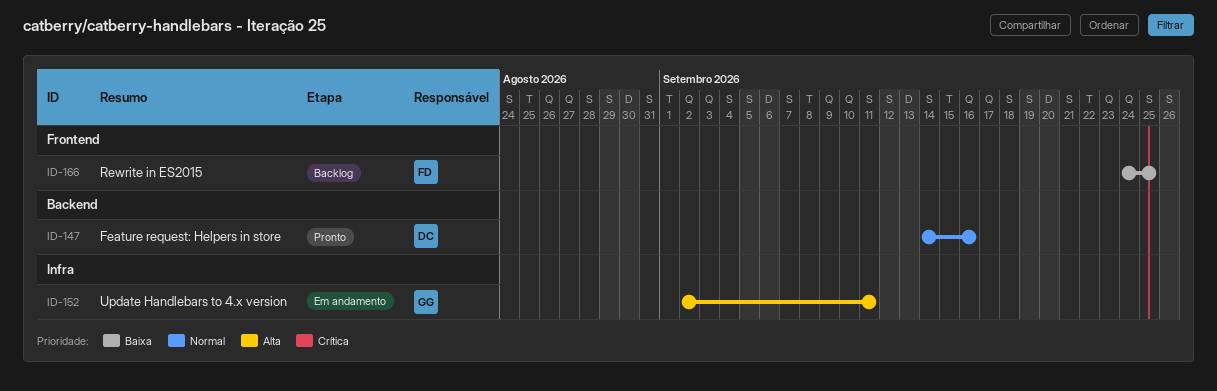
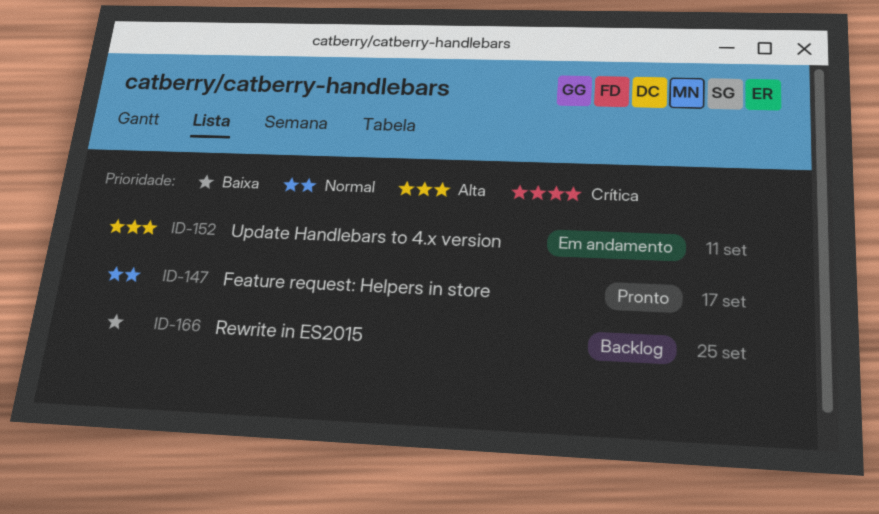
ID-147, due: Sep 16 -> Sep 17

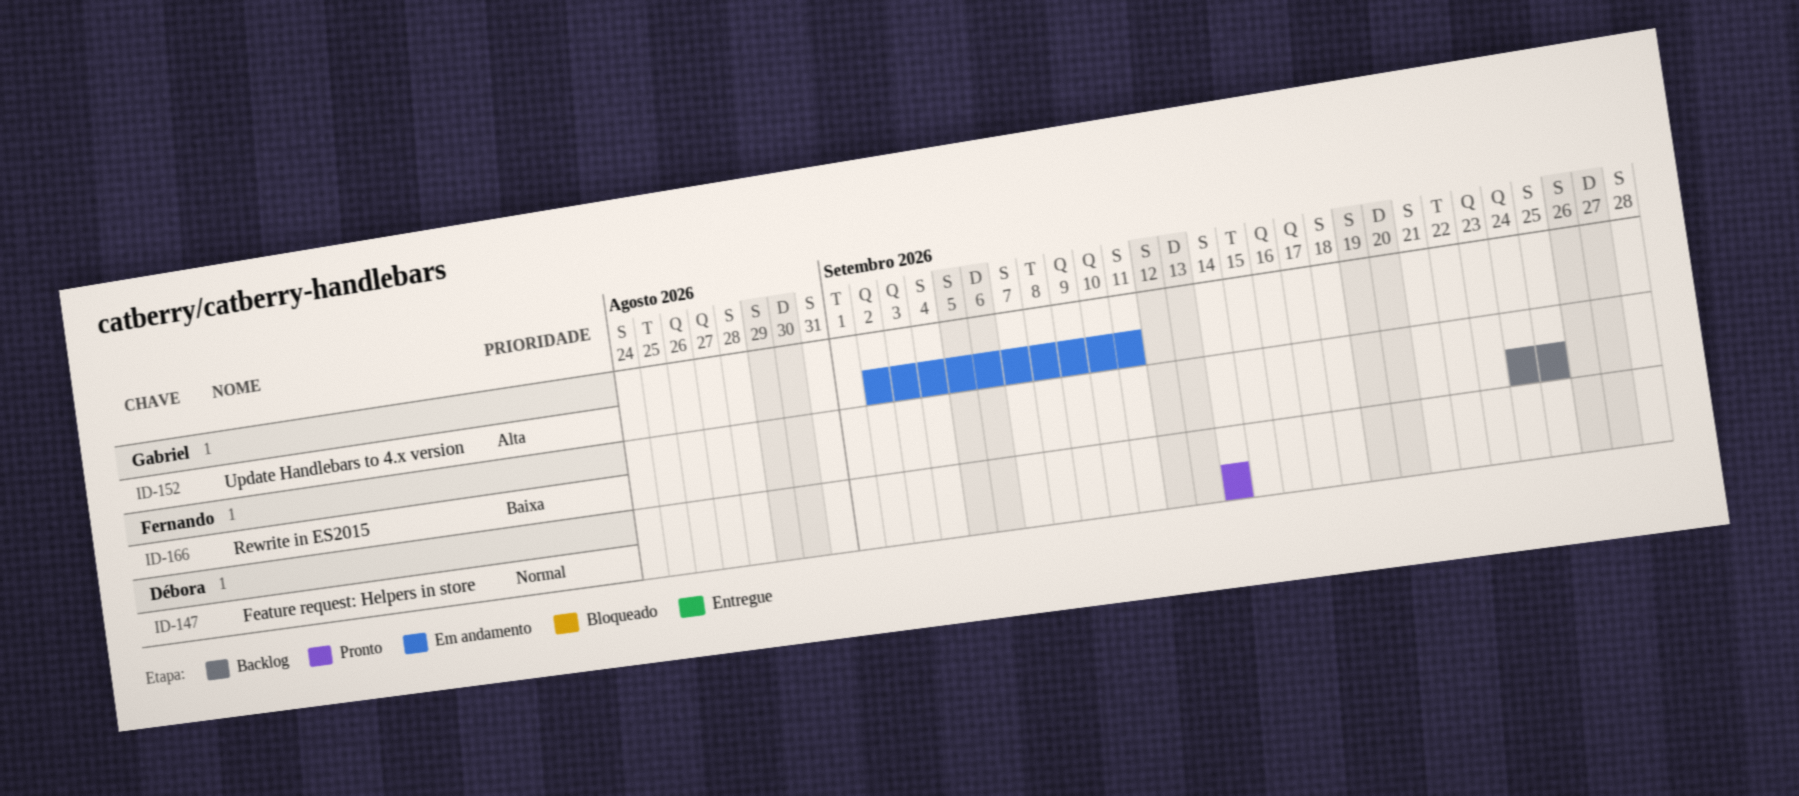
ID-147, due: Sep 17 -> Sep 14

